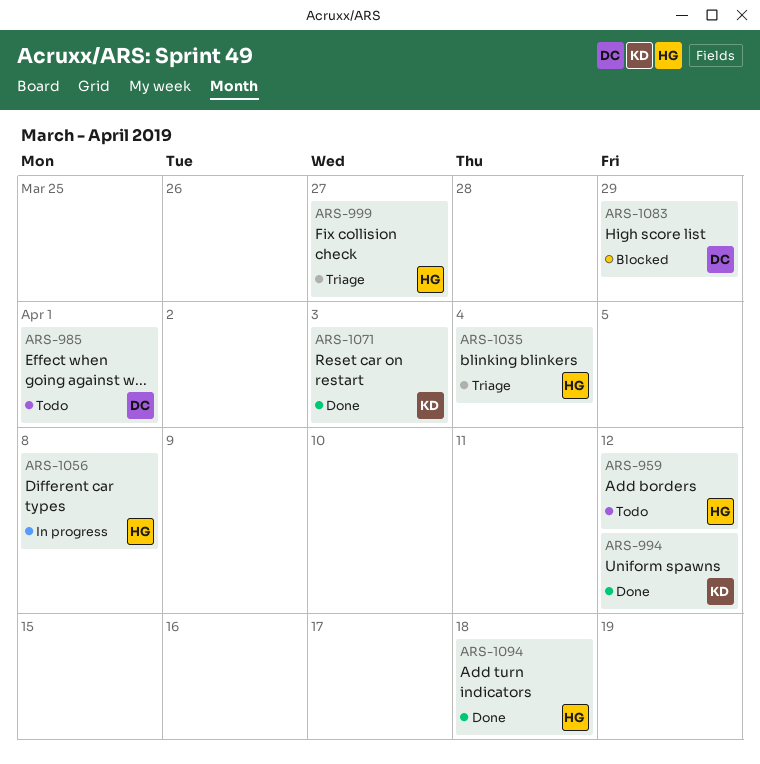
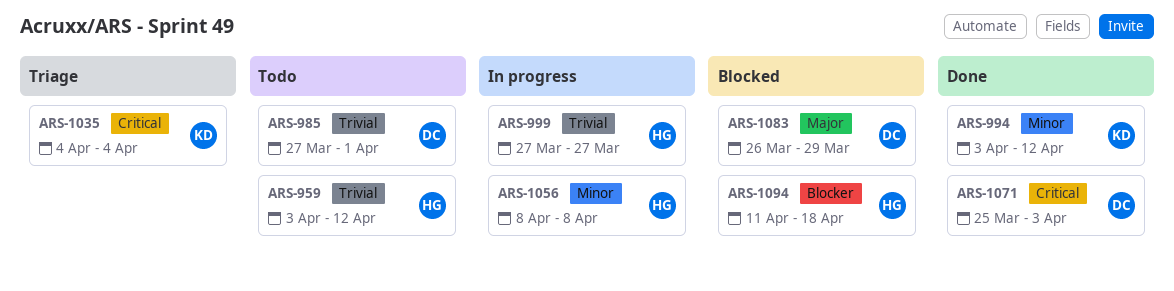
ARS-999, status: Triage -> In progress
ARS-1035, owner: HG -> KD
ARS-1071, owner: KD -> DC
ARS-1094, status: Done -> Blocked

